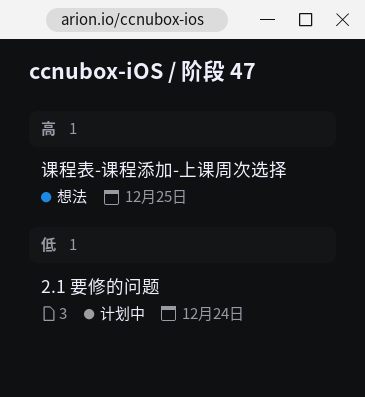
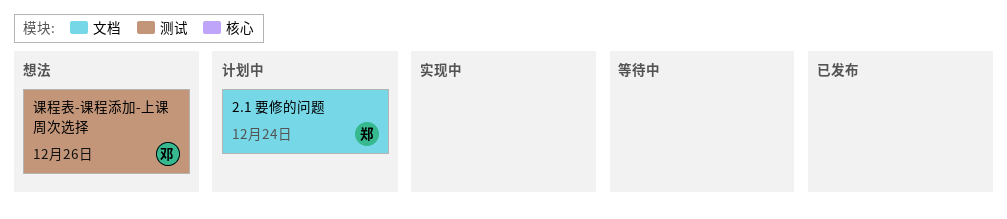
课程表-课程添加-上课周次选择, due: Dec 25 -> Dec 26

